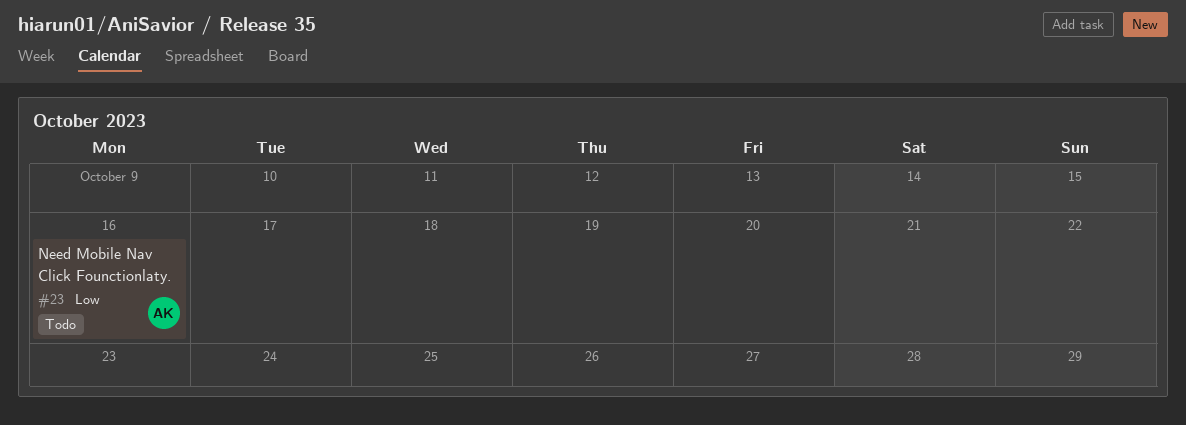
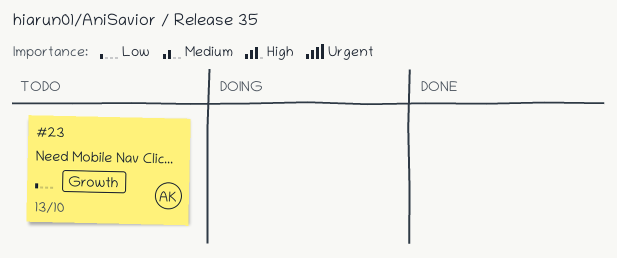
#23, due: Oct 16 -> Oct 13

